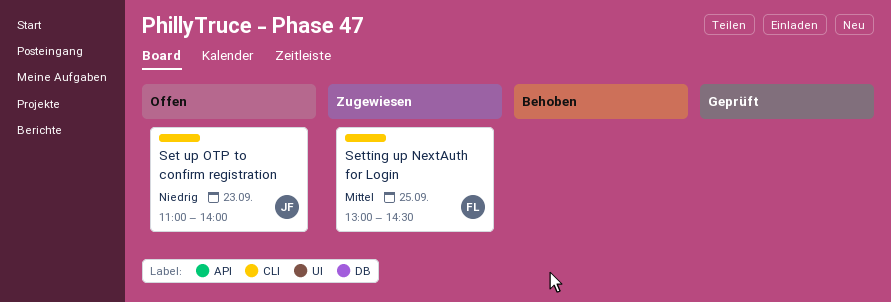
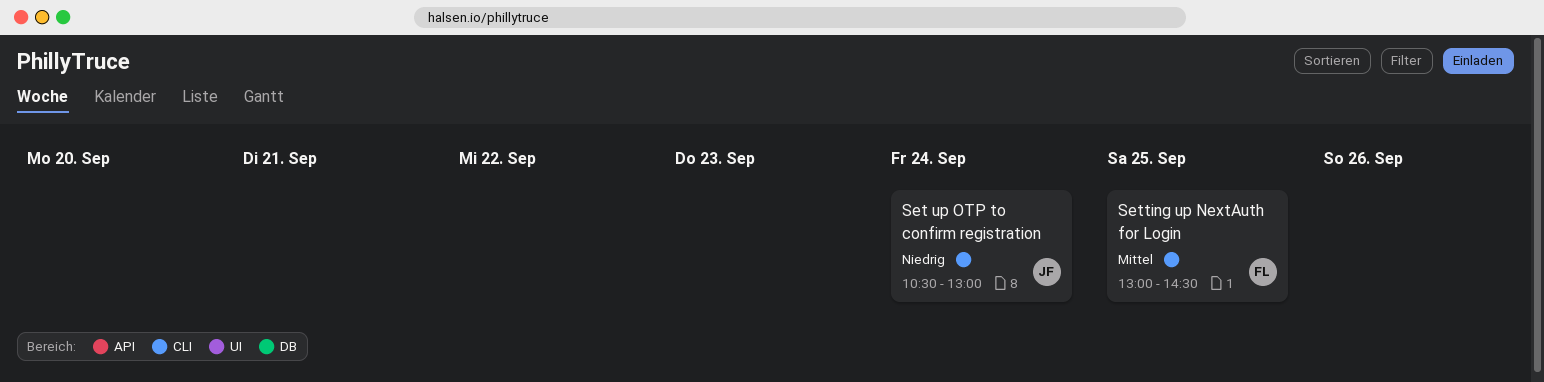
Set up OTP to confirm registration, day: Sep 23 -> Sep 24
Set up OTP to confirm registration, begins: 11:00 -> 10:30
Set up OTP to confirm registration, ends: 14:00 -> 13:00

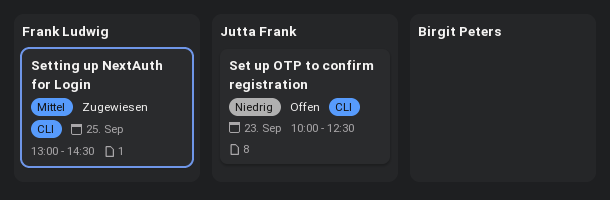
Set up OTP to confirm registration, day: Sep 24 -> Sep 23
Set up OTP to confirm registration, begins: 10:30 -> 10:00
Set up OTP to confirm registration, ends: 13:00 -> 12:30

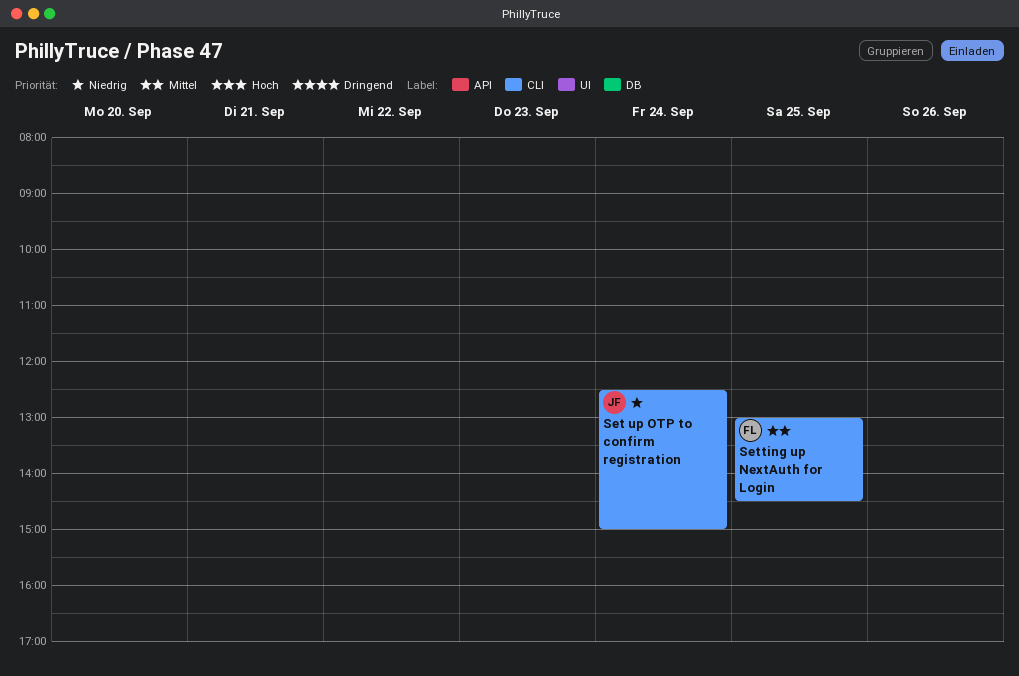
Set up OTP to confirm registration, day: Sep 23 -> Sep 24
Set up OTP to confirm registration, begins: 10:00 -> 12:30
Set up OTP to confirm registration, ends: 12:30 -> 15:00

